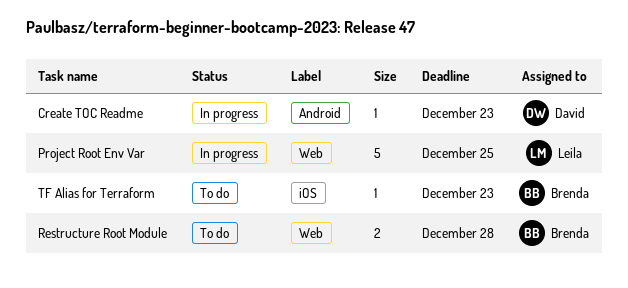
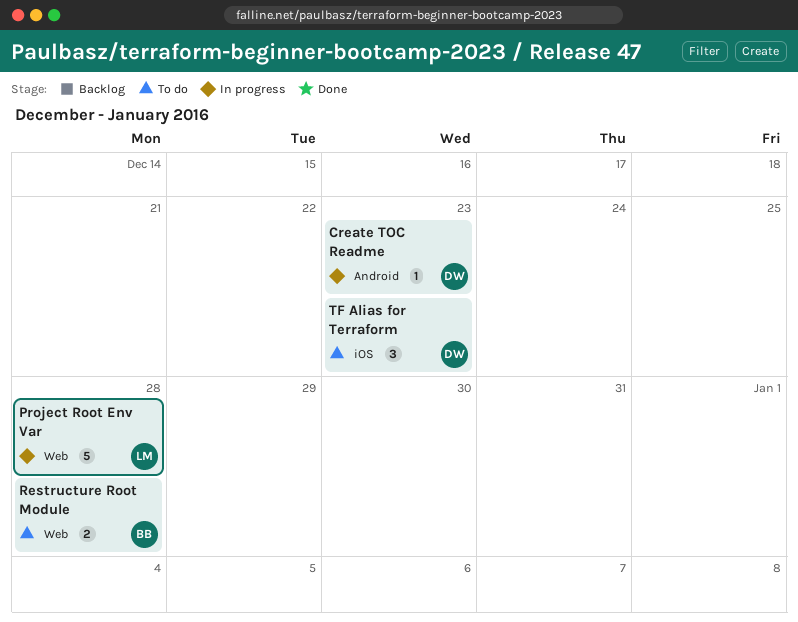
Project Root Env Var, due: Dec 25 -> Dec 28
TF Alias for Terraform, owner: Brenda -> David
TF Alias for Terraform, estimate: 1 -> 3

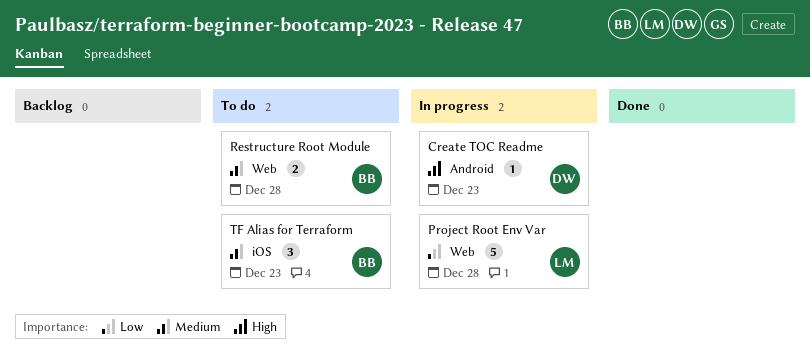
TF Alias for Terraform, owner: DW -> BB

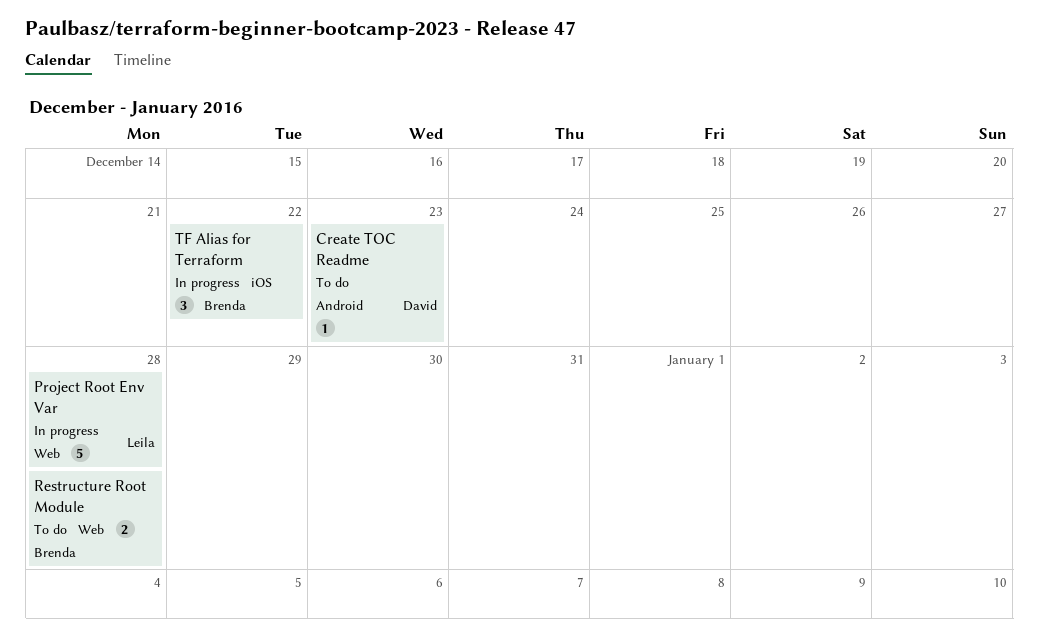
Create TOC Readme, status: In progress -> To do
TF Alias for Terraform, status: To do -> In progress
TF Alias for Terraform, due: Dec 23 -> Dec 22

